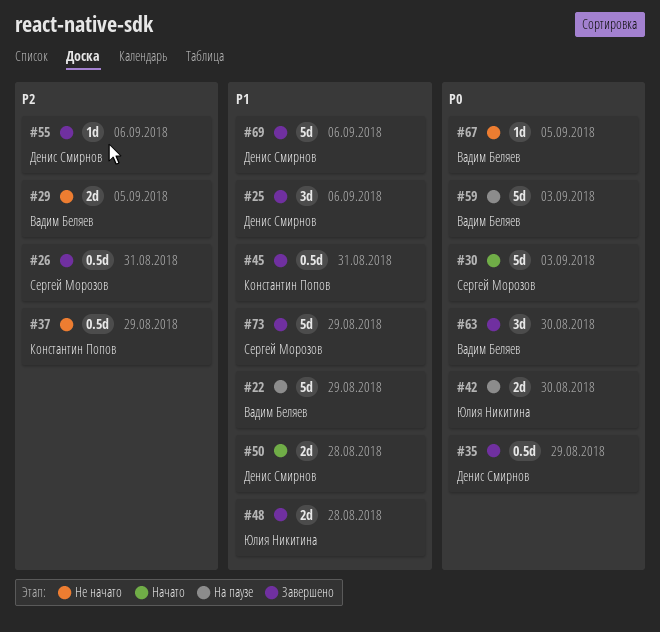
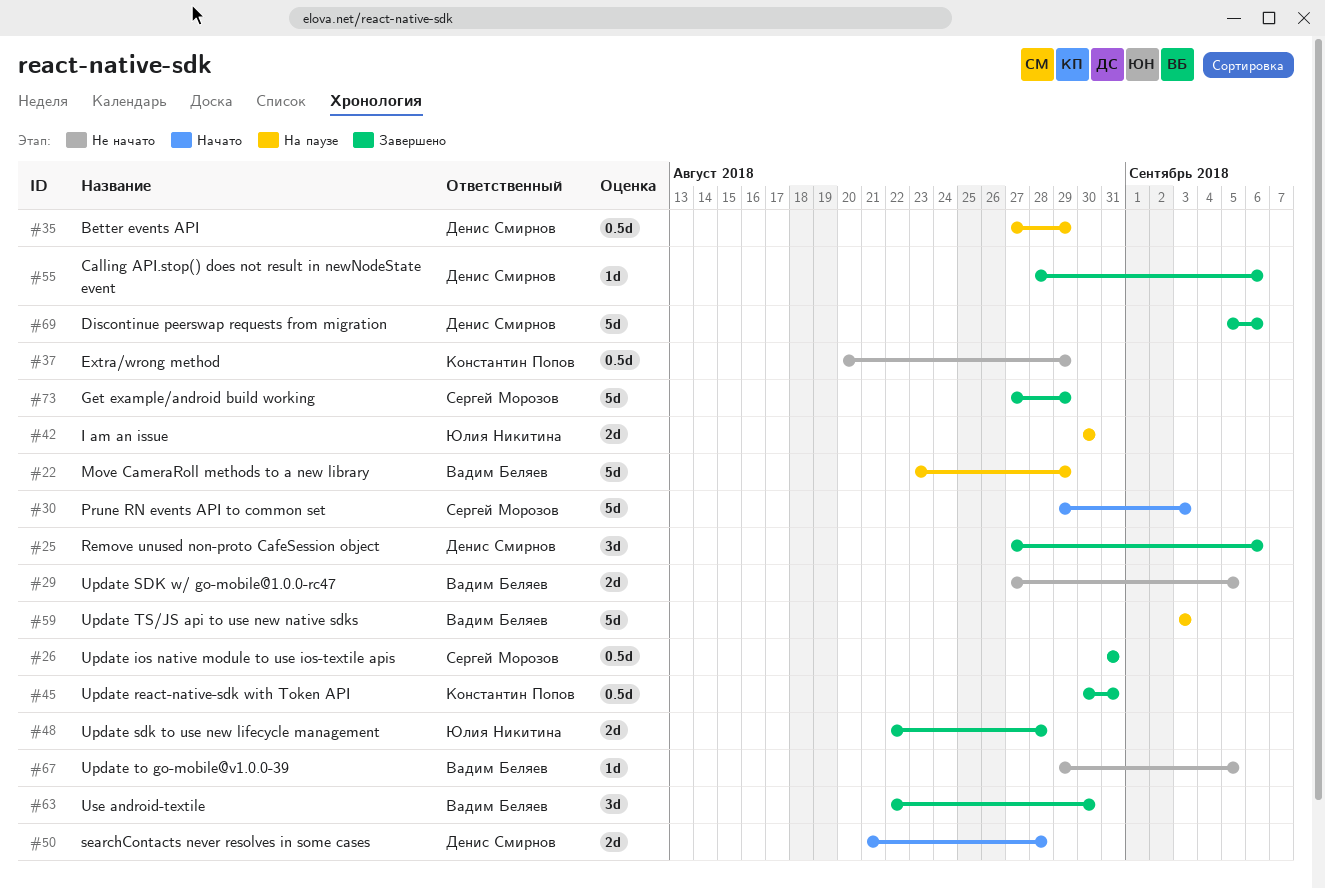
#35, status: Завершено -> На паузе

